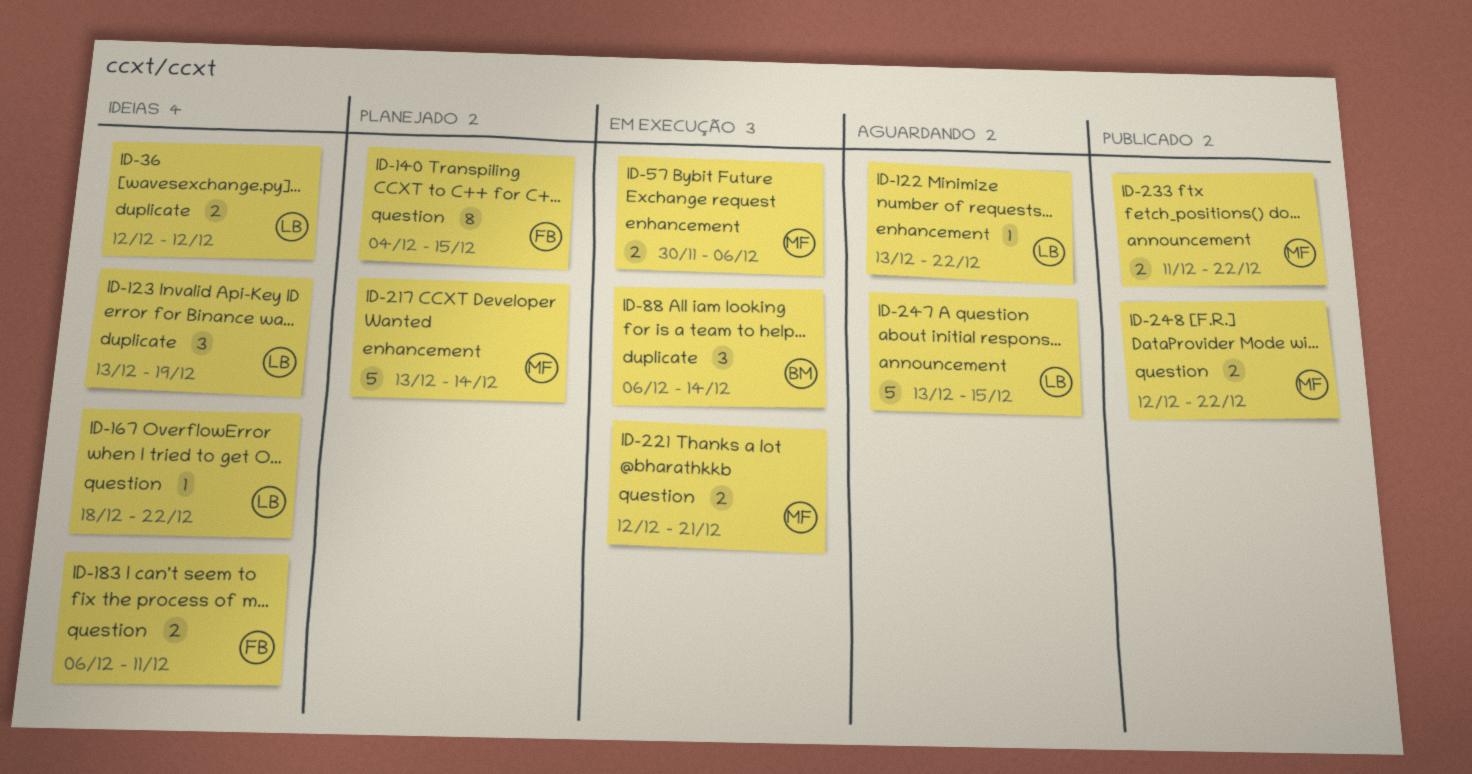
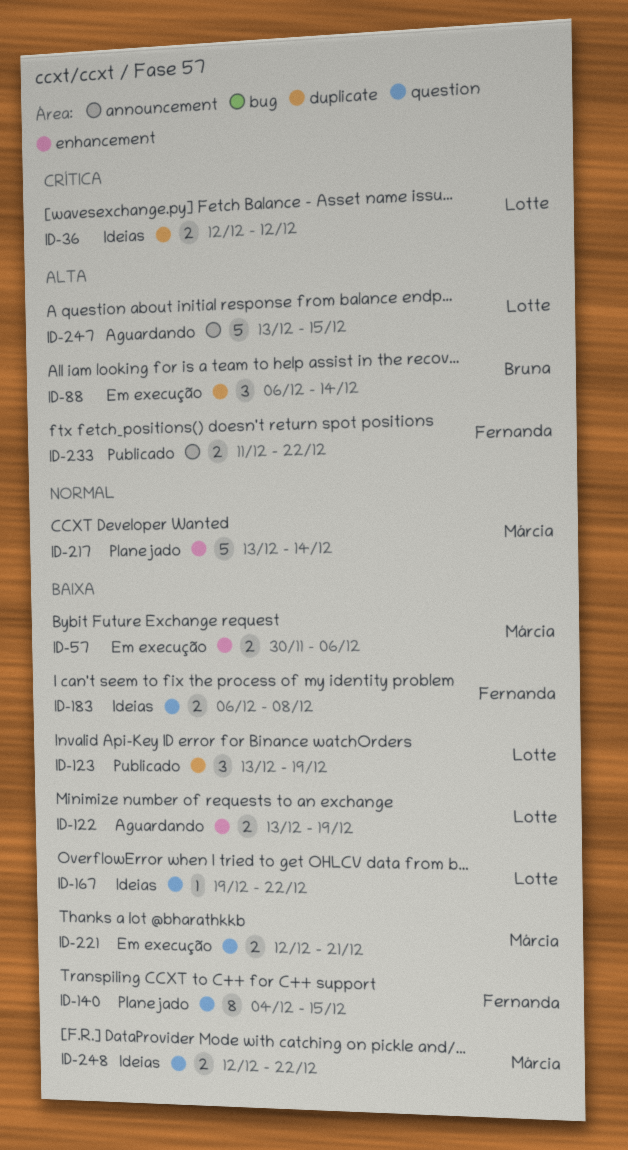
ID-122, estimate: 1 -> 2
ID-122, due: Dec 22 -> Dec 19
ID-123, status: Ideias -> Publicado
ID-167, start: Dec 18 -> Dec 19
ID-183, due: Dec 11 -> Dec 8
ID-233, owner: Márcia -> Fernanda
ID-248, status: Publicado -> Ideias

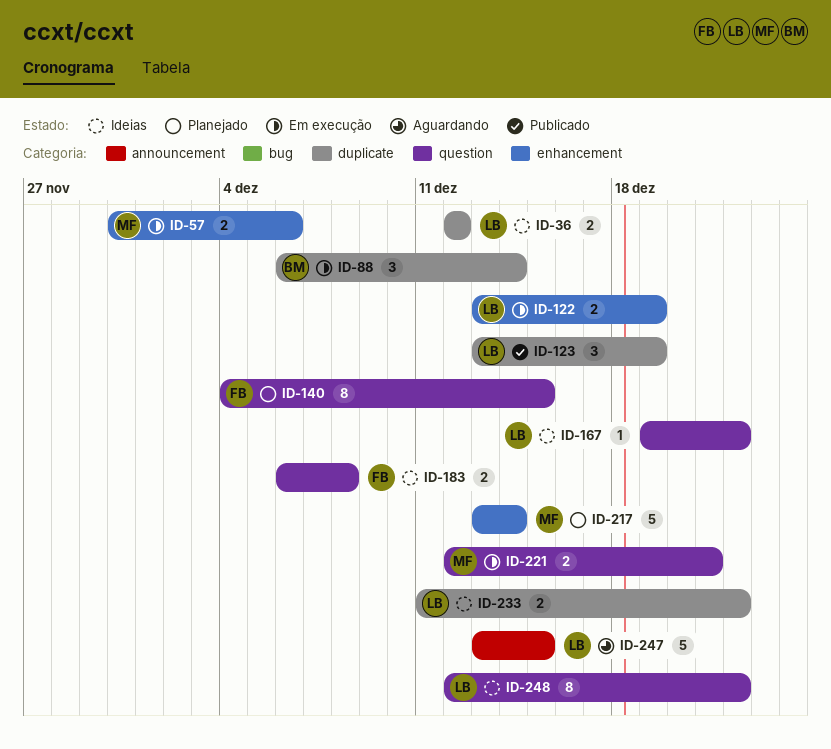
ID-122, status: Aguardando -> Em execução
ID-233, status: Publicado -> Ideias
ID-233, owner: Fernanda -> Lotte
ID-233, label: announcement -> duplicate
ID-248, owner: Márcia -> Lotte
ID-248, estimate: 2 -> 8

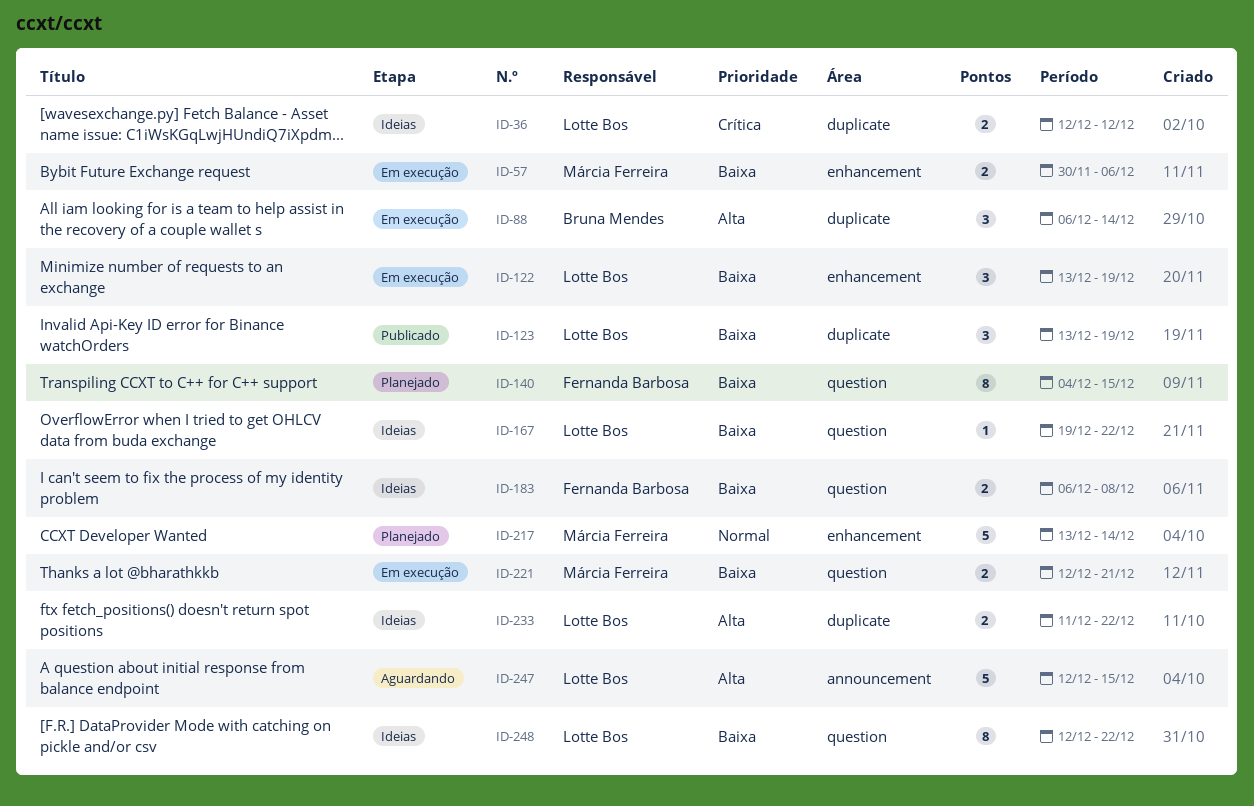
ID-122, estimate: 2 -> 3
ID-247, start: Dec 13 -> Dec 12

